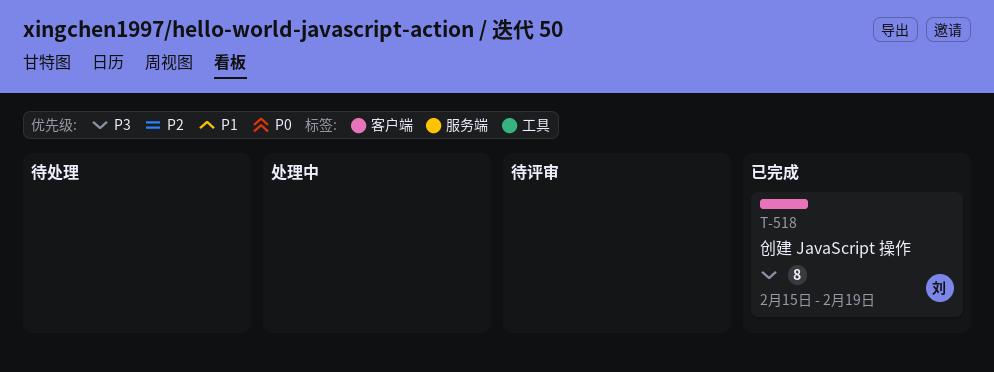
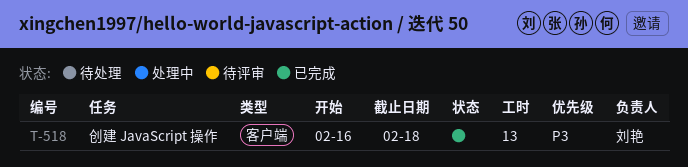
T-518, estimate: 8 -> 13
T-518, start: Feb 15 -> Feb 16
T-518, due: Feb 19 -> Feb 18

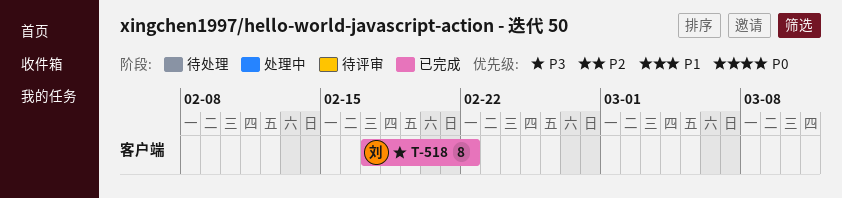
T-518, estimate: 13 -> 8
T-518, start: Feb 16 -> Feb 17
T-518, due: Feb 18 -> Feb 22

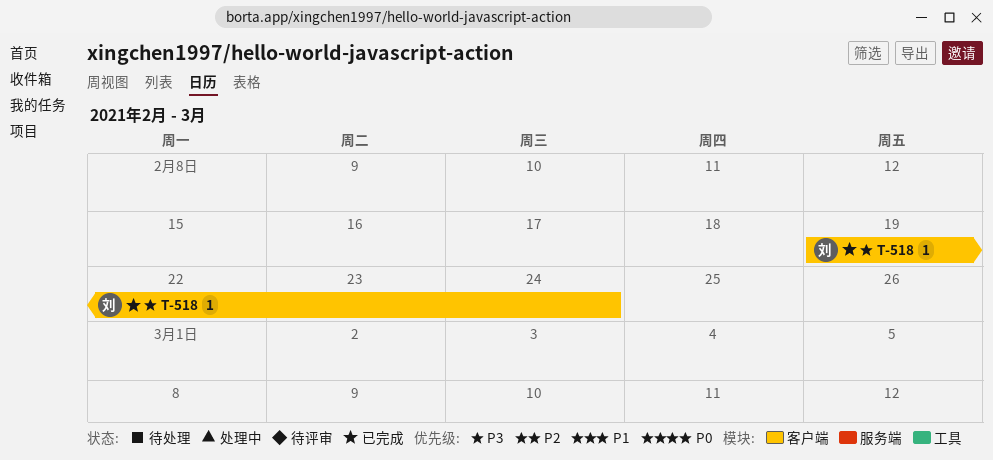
T-518, estimate: 8 -> 1
T-518, start: Feb 17 -> Feb 19
T-518, due: Feb 22 -> Feb 24

